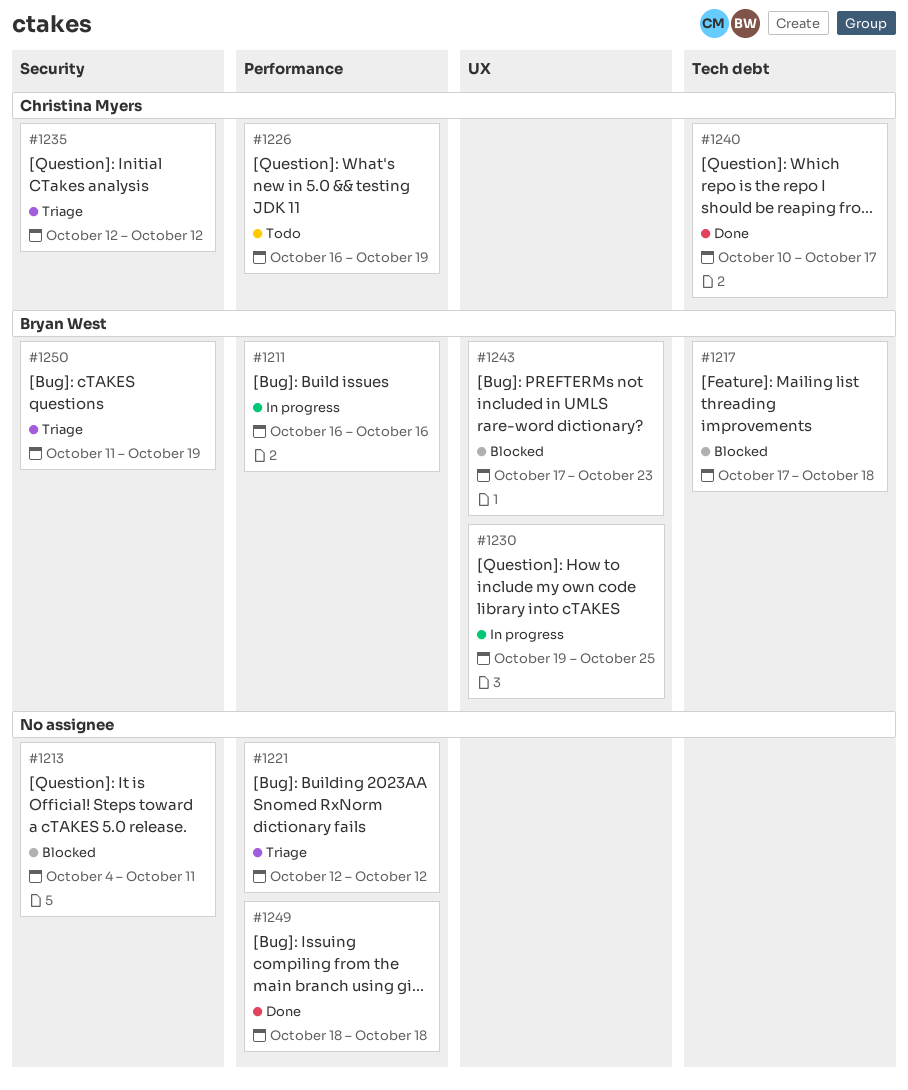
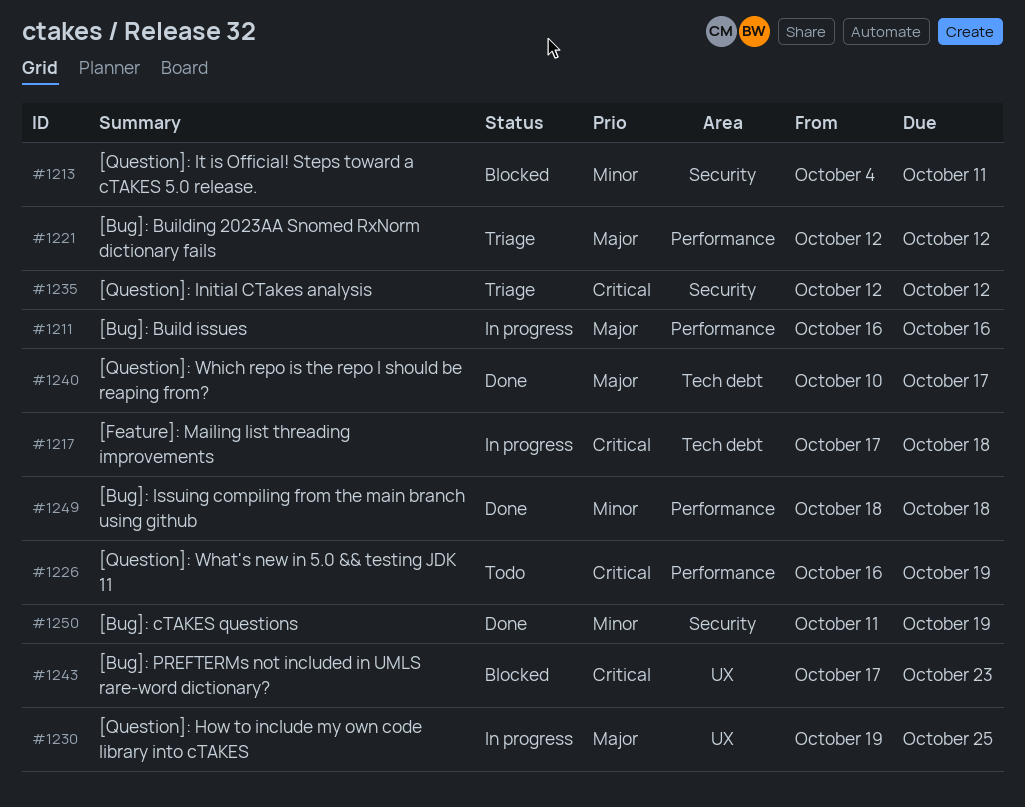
#1217, status: Blocked -> In progress
#1250, status: Triage -> Done

